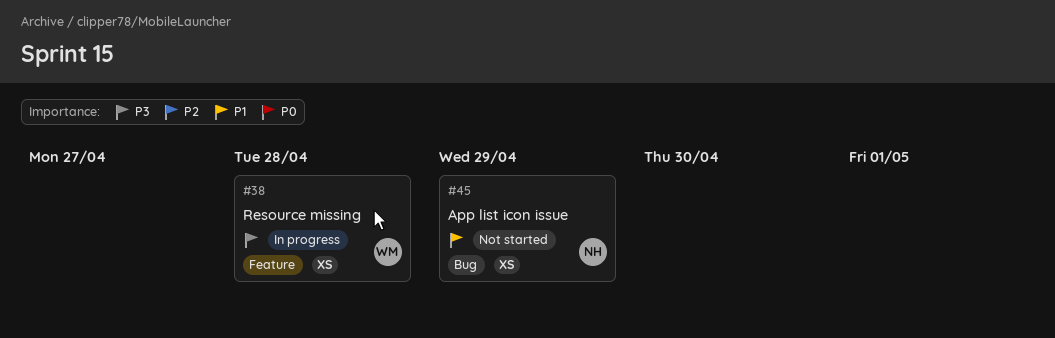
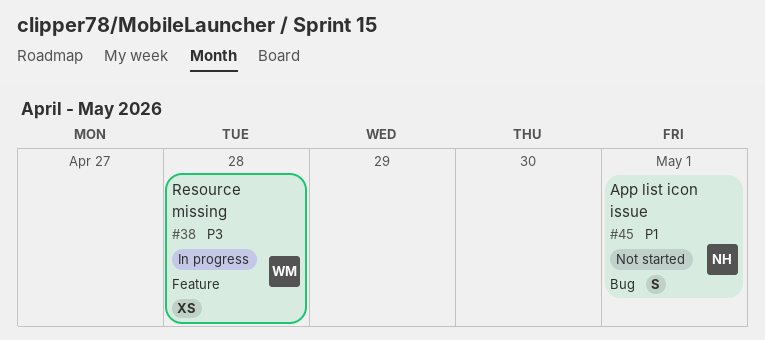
#45, estimate: XS -> S
#45, due: Apr 29 -> May 1

